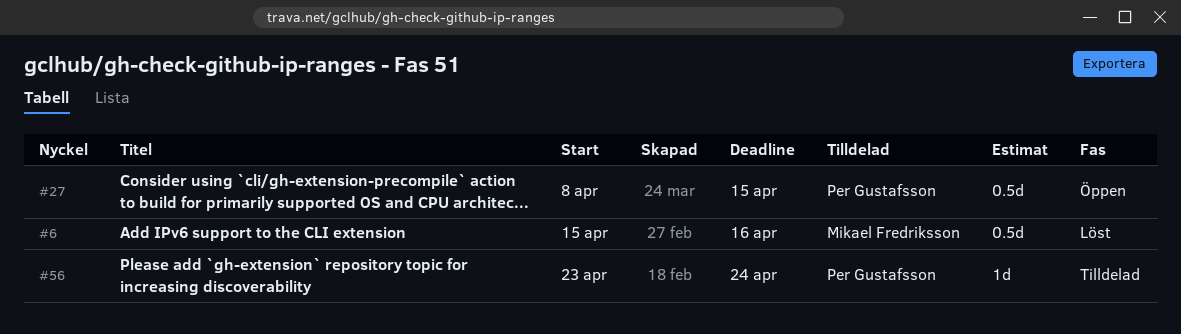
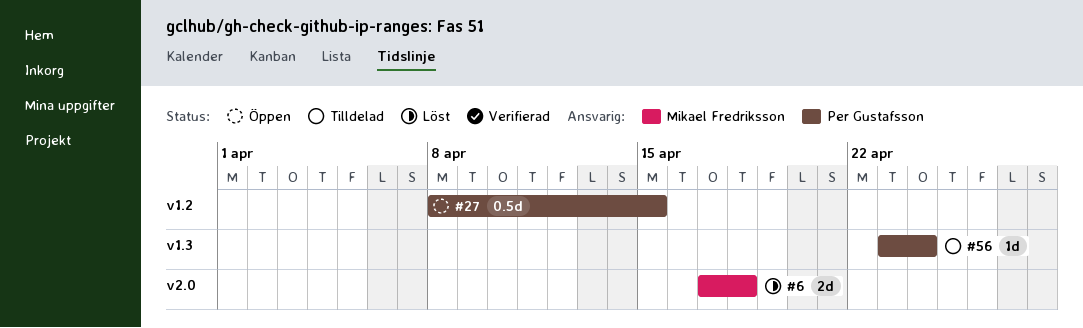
#6, estimate: 0.5d -> 2d
#6, start: Apr 15 -> Apr 17
#6, due: Apr 16 -> Apr 18

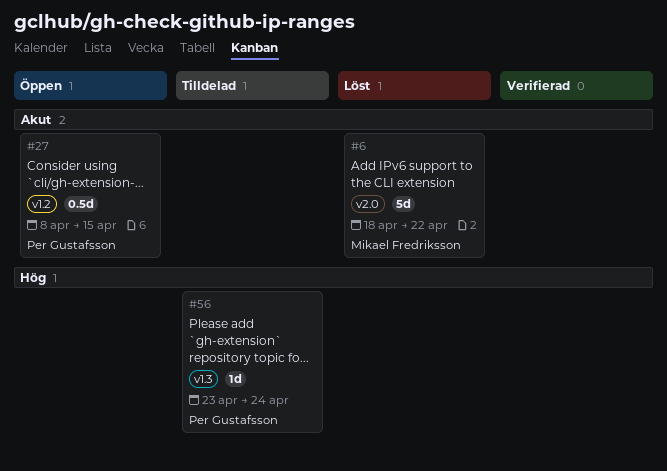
#6, estimate: 2d -> 5d
#6, start: Apr 17 -> Apr 18
#6, due: Apr 18 -> Apr 22

